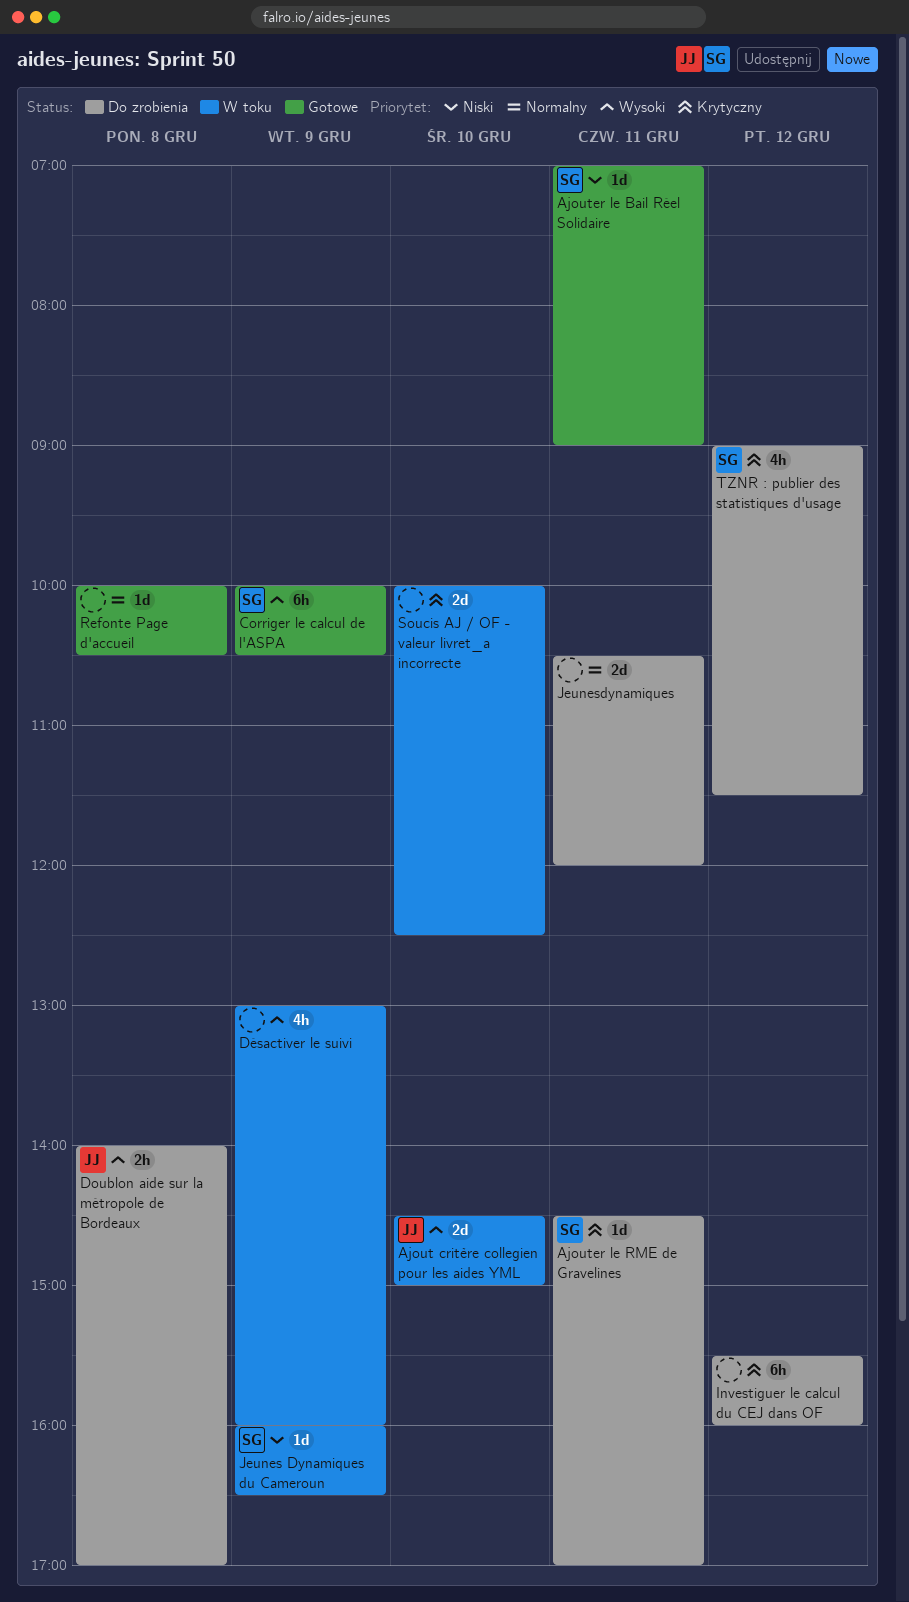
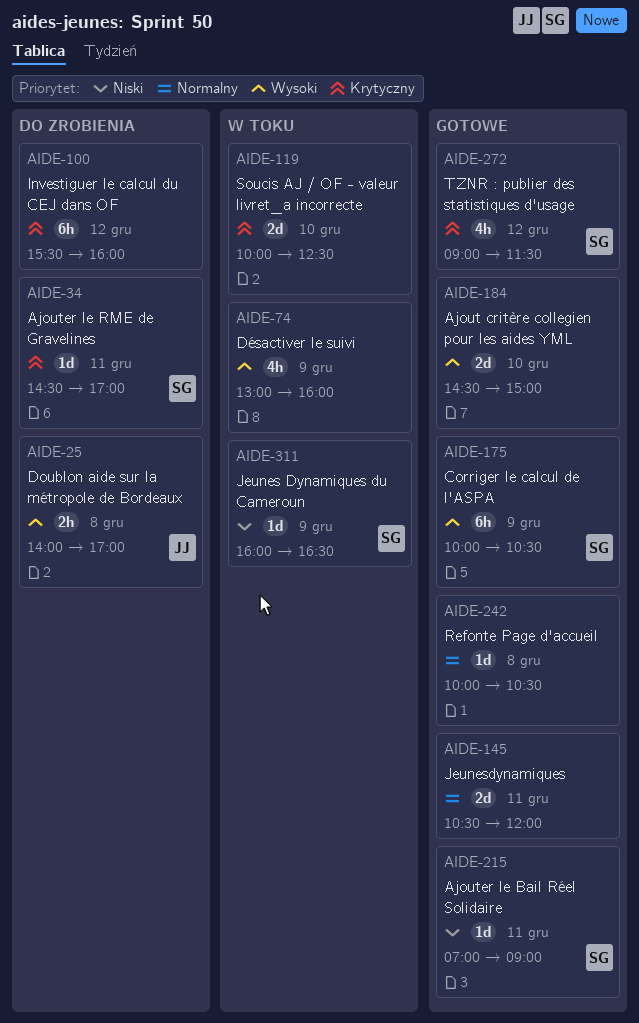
Ajout critère collegien pour les aides YML, status: W toku -> Gotowe
Ajout critère collegien pour les aides YML, owner: JJ -> none
Jeunesdynamiques, status: Do zrobienia -> Gotowe
TZNR : publier des statistiques d'usage, status: Do zrobienia -> Gotowe

